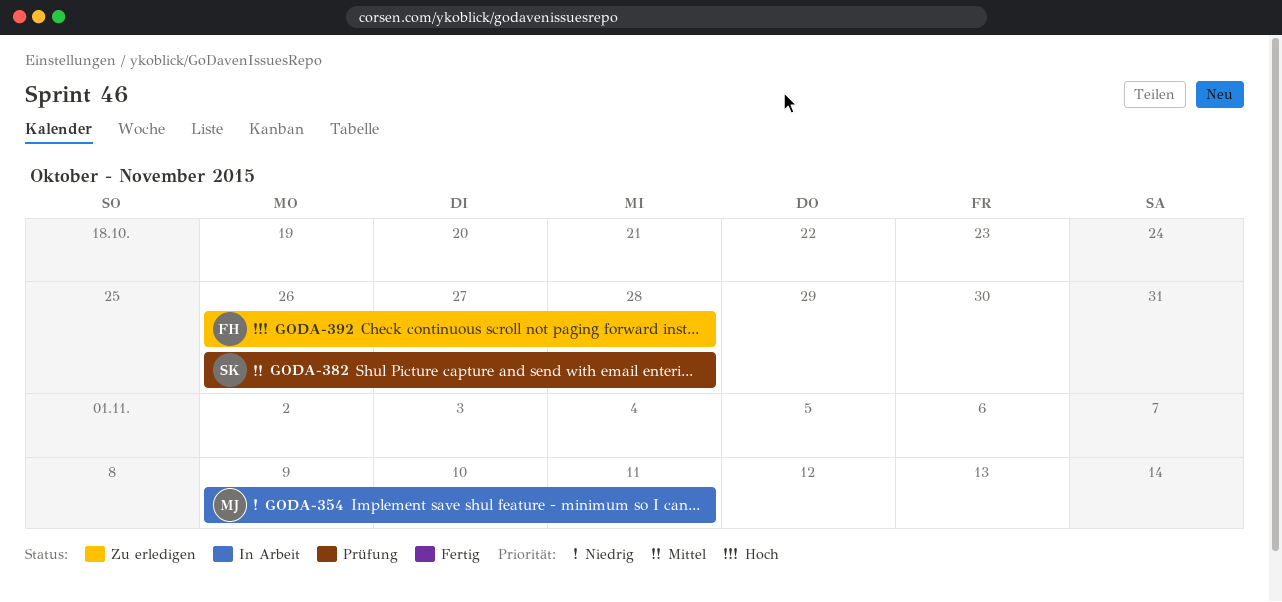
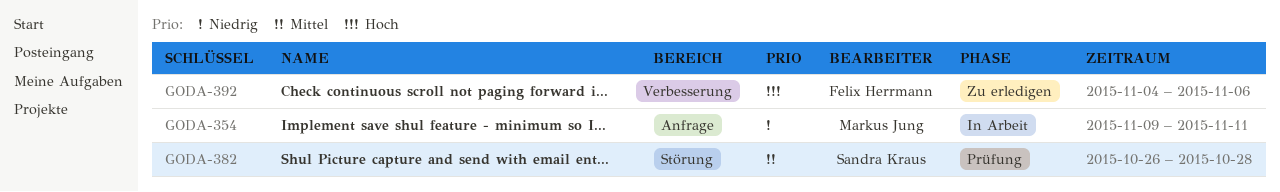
GODA-392, start: Oct 26 -> Nov 4
GODA-392, due: Oct 28 -> Nov 6

